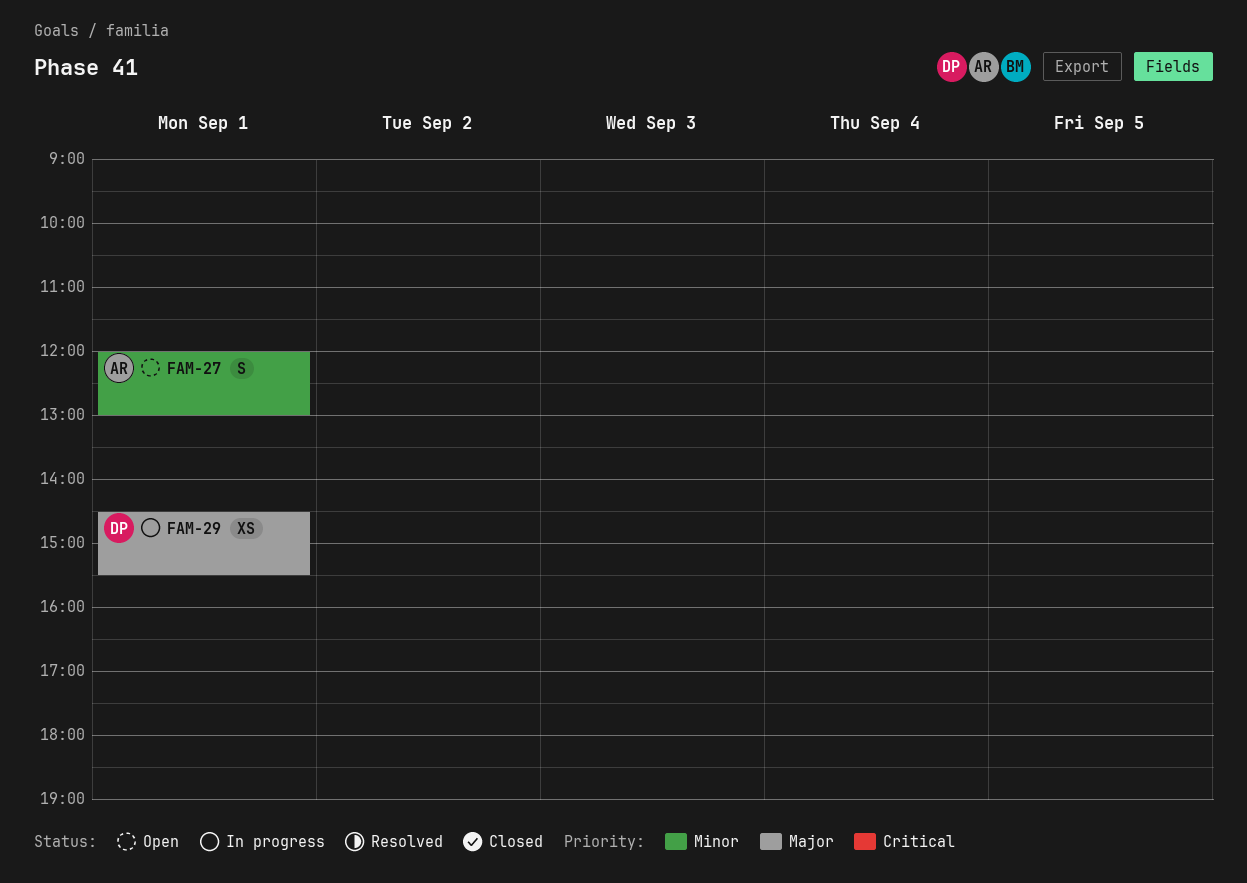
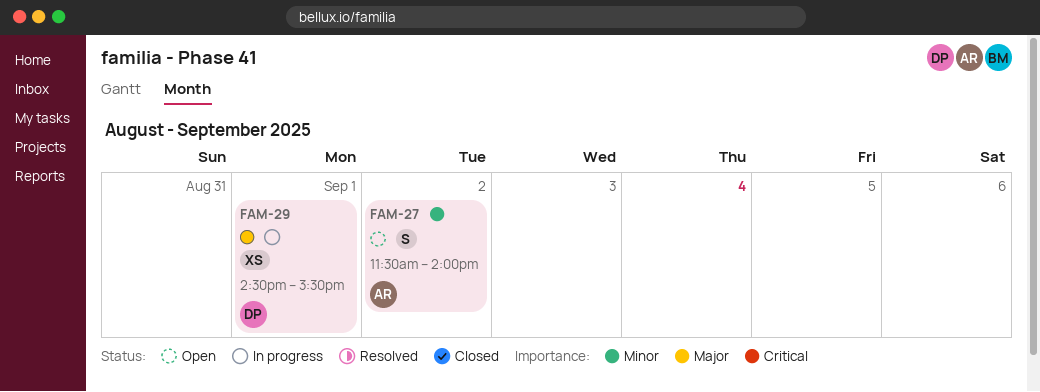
FAM-27, day: Sep 1 -> Sep 2
FAM-27, begins: 12:00 -> 11:30
FAM-27, ends: 13:00 -> 14:00

